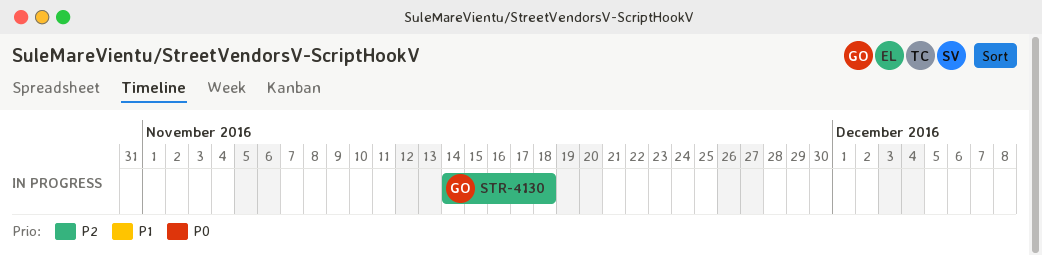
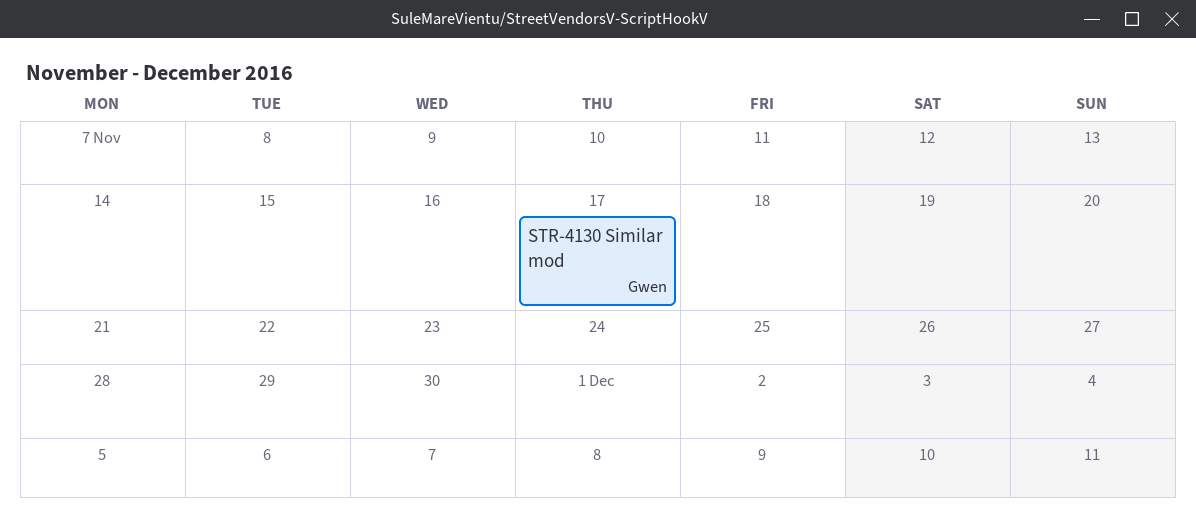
STR-4130, due: Nov 18 -> Nov 17

